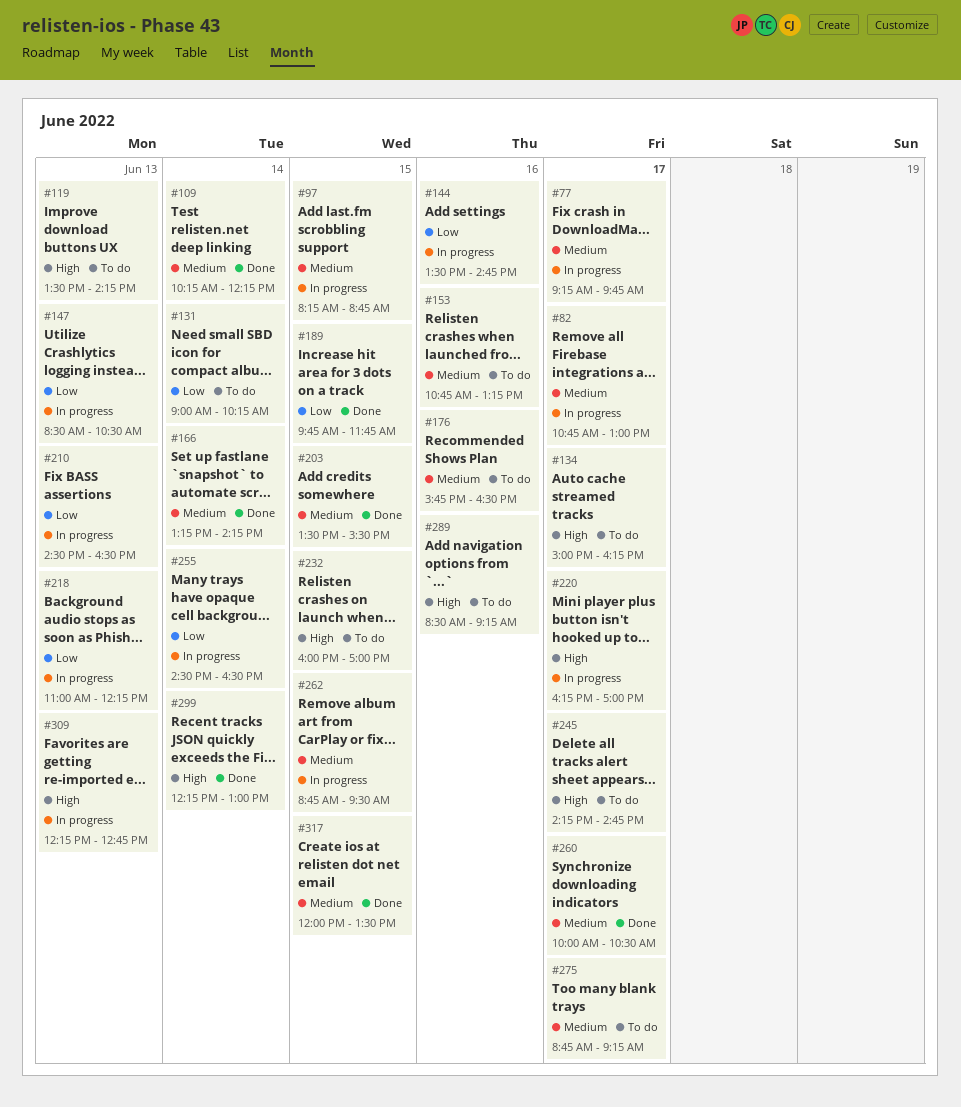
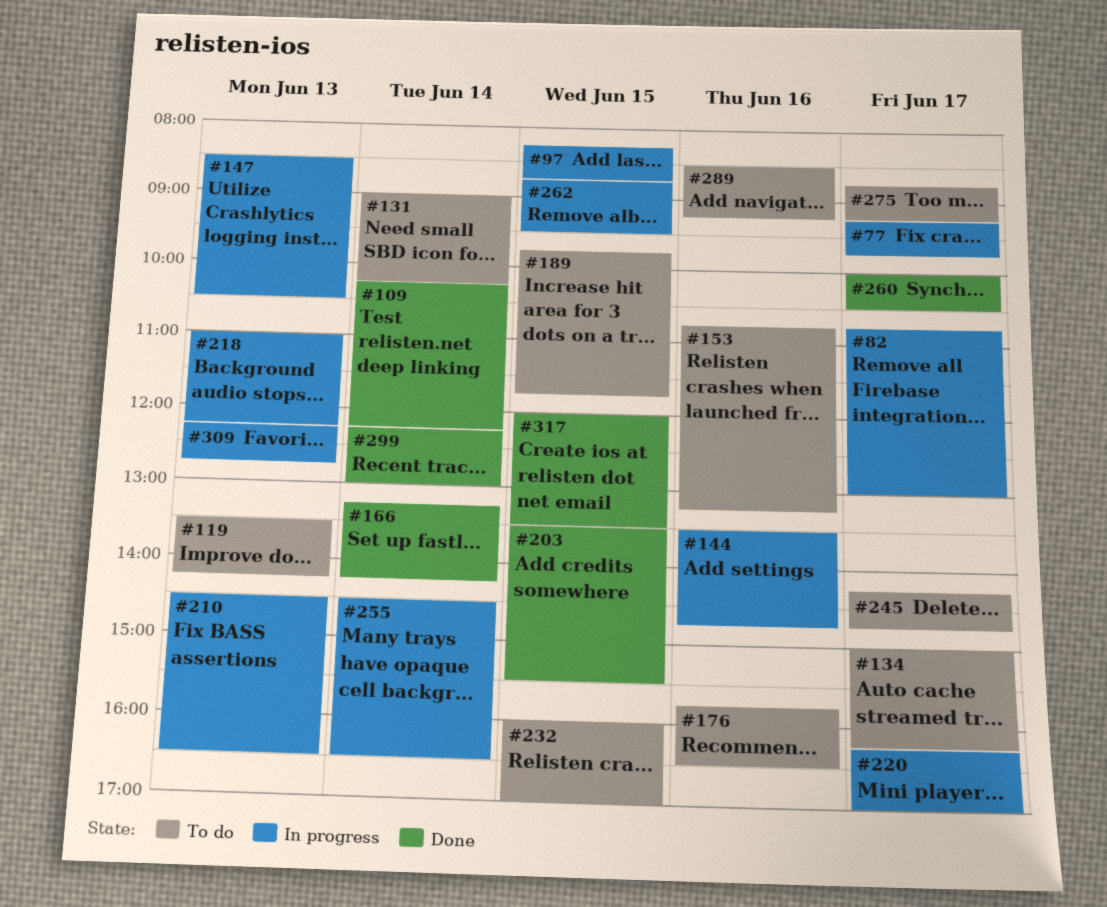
#189, status: Done -> To do

